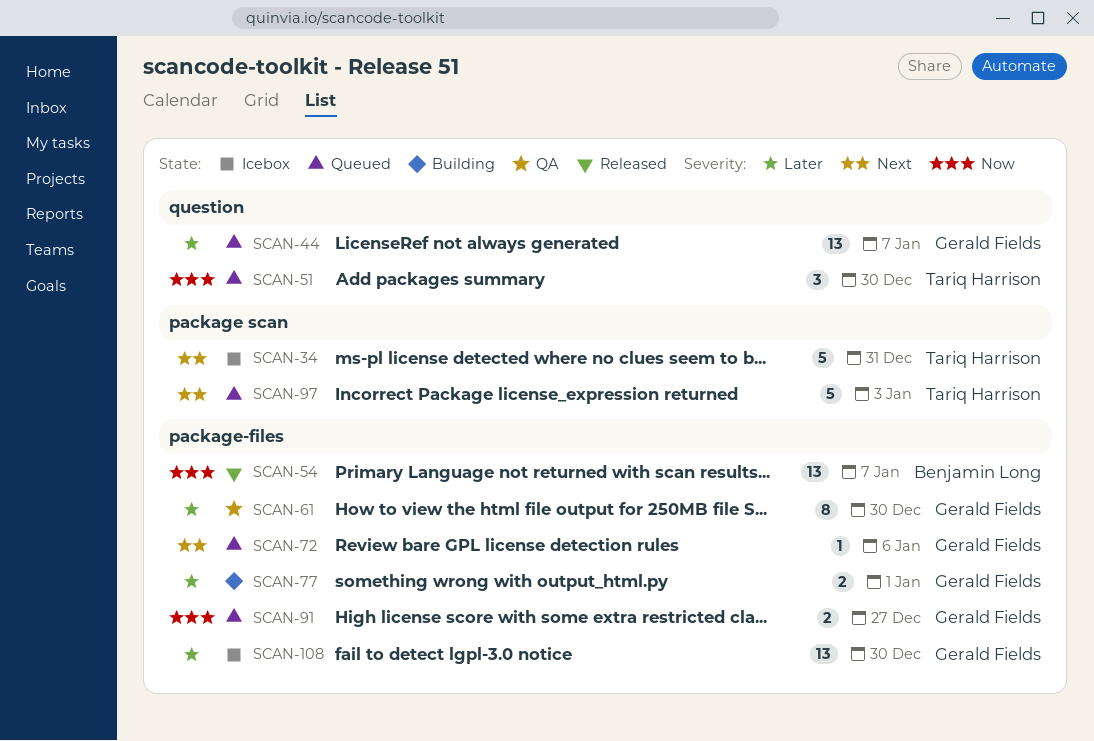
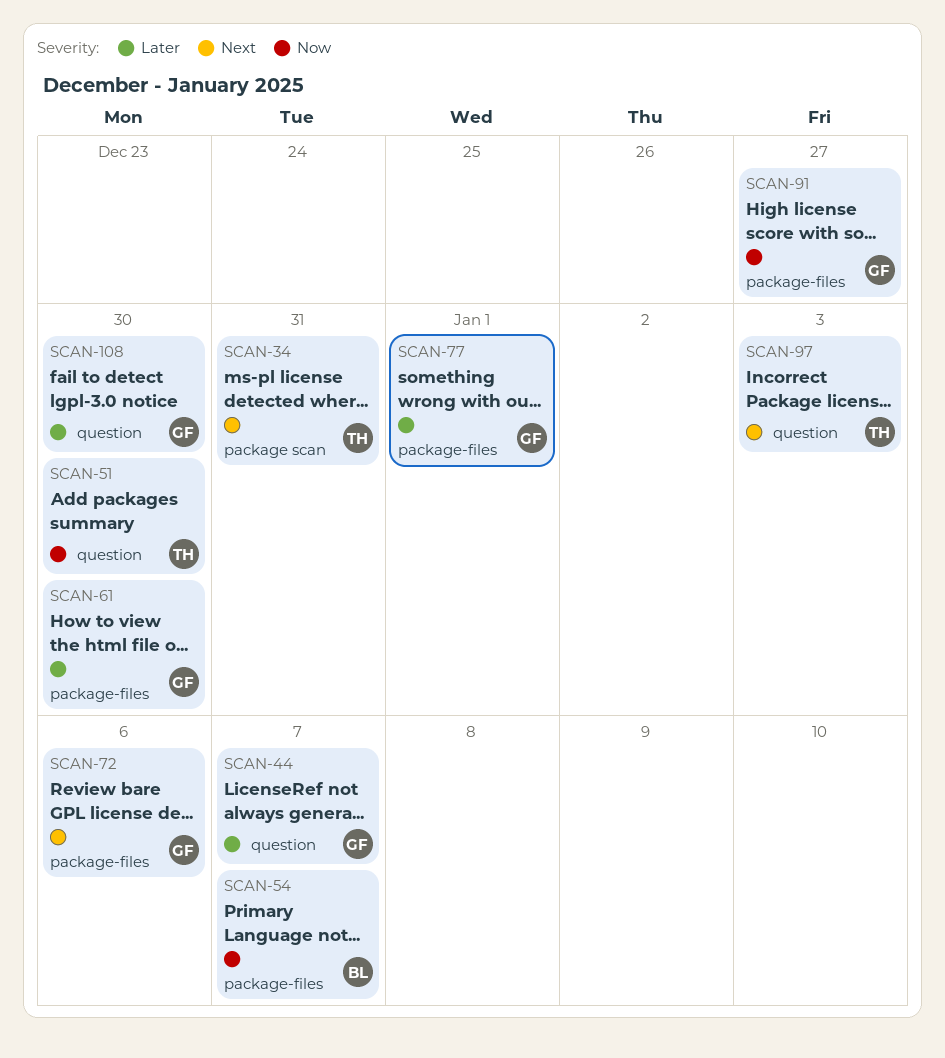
SCAN-97, label: package scan -> question
SCAN-108, label: package-files -> question

